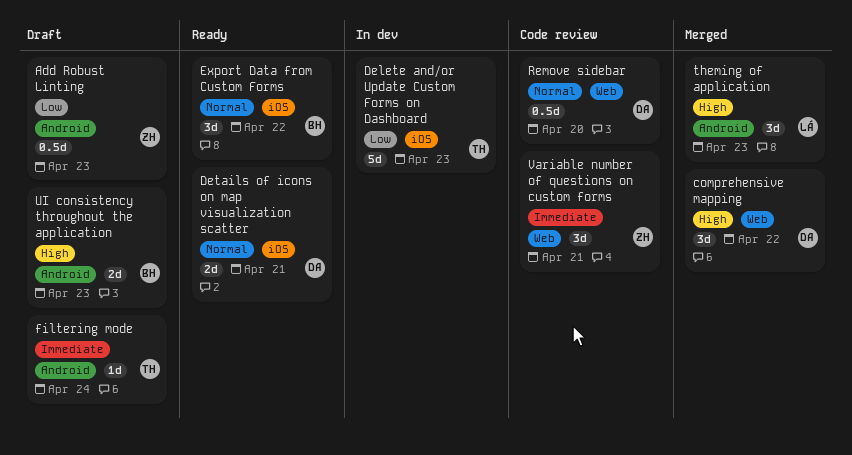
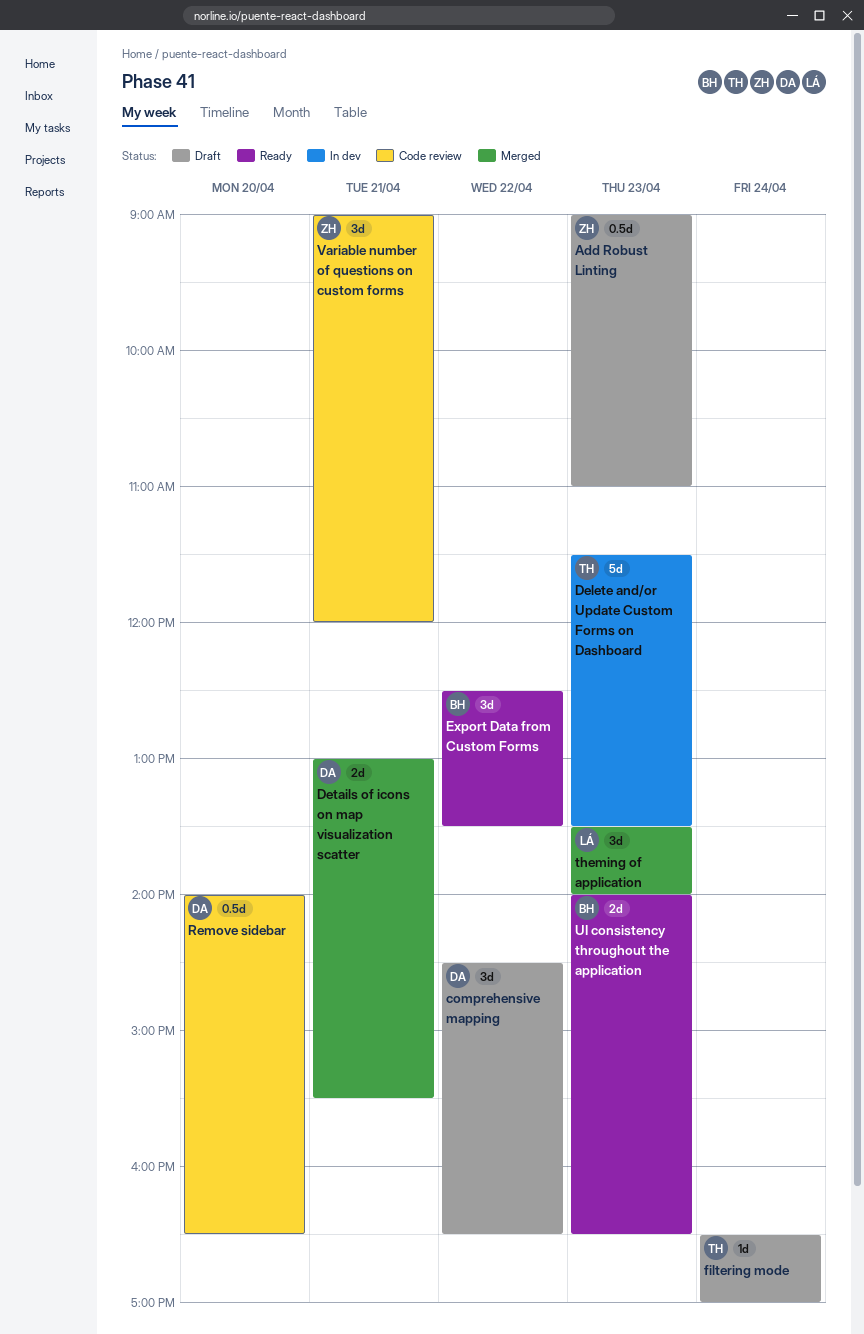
comprehensive mapping, status: Merged -> Draft
Details of icons on map visualization scatter, status: Ready -> Merged
UI consistency throughout the application, status: Draft -> Ready

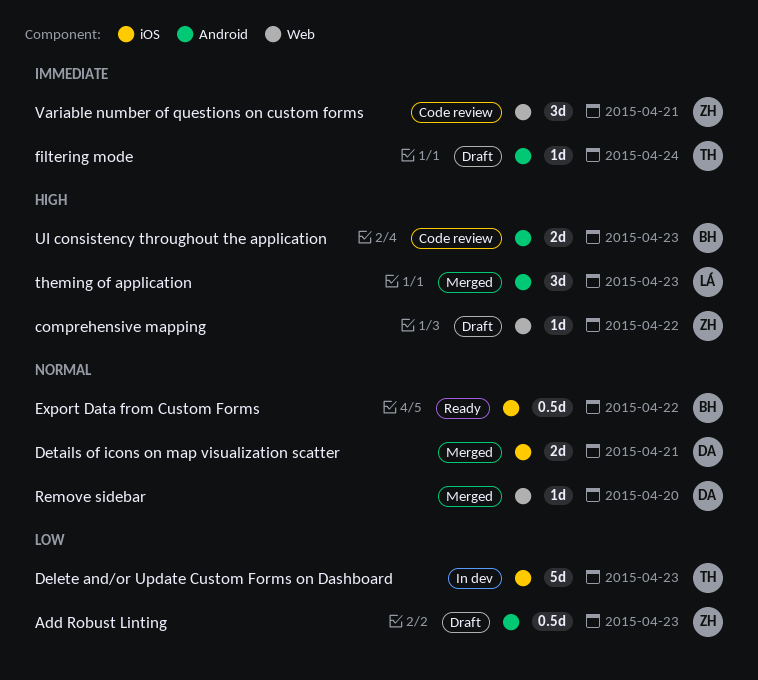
comprehensive mapping, owner: DA -> ZH
comprehensive mapping, estimate: 3d -> 1d
Export Data from Custom Forms, estimate: 3d -> 0.5d
Remove sidebar, status: Code review -> Merged
Remove sidebar, estimate: 0.5d -> 1d
UI consistency throughout the application, status: Ready -> Code review

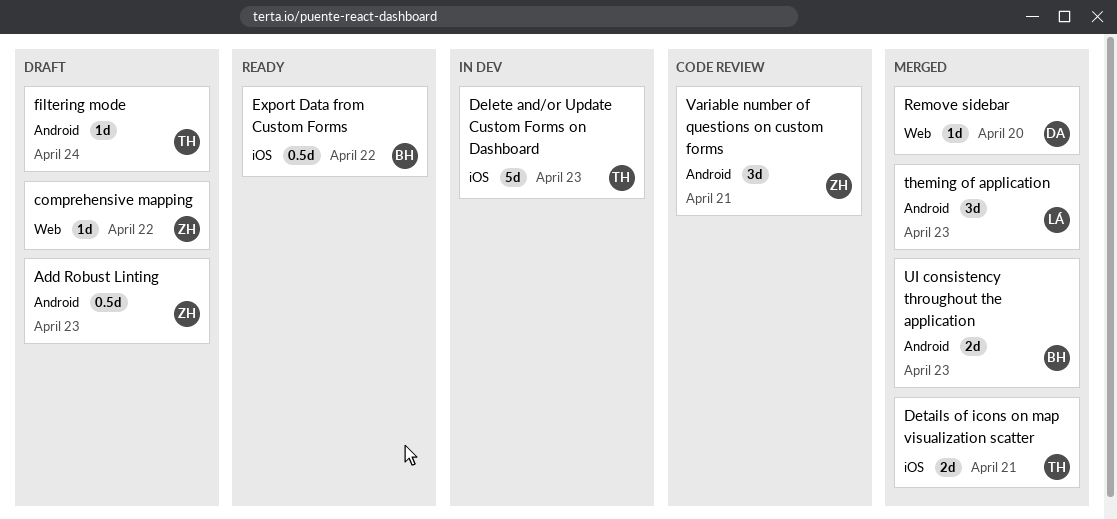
Details of icons on map visualization scatter, owner: DA -> TH
UI consistency throughout the application, status: Code review -> Merged
Variable number of questions on custom forms, label: Web -> Android

